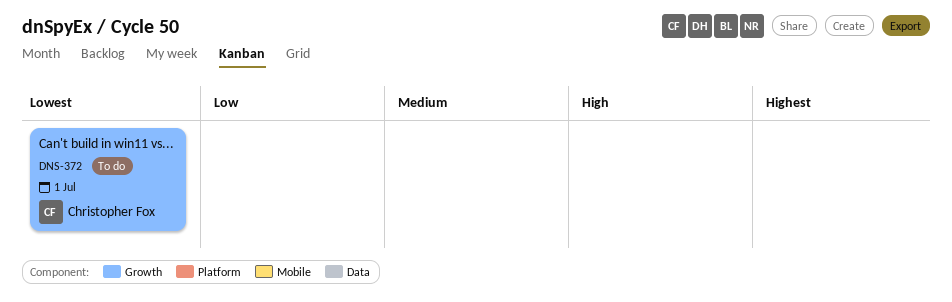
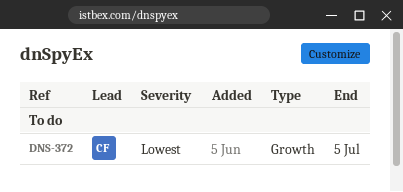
DNS-372, due: Jul 1 -> Jul 5

